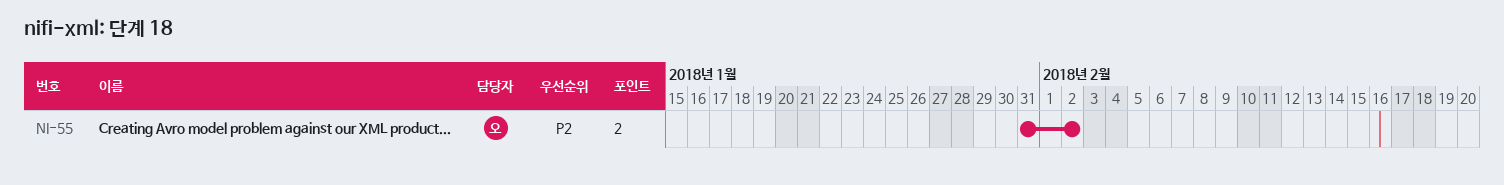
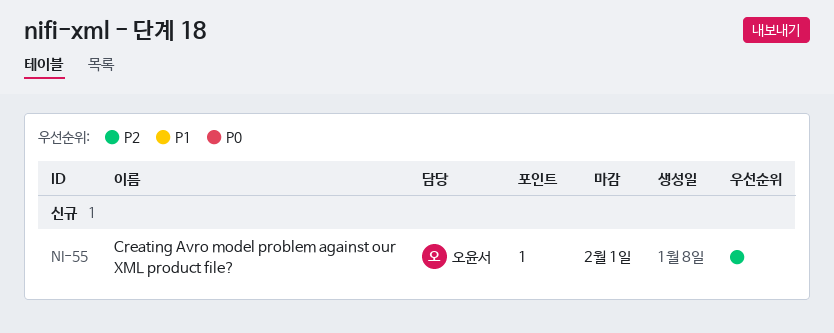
NI-55, estimate: 2 -> 1
NI-55, due: Feb 2 -> Feb 1

